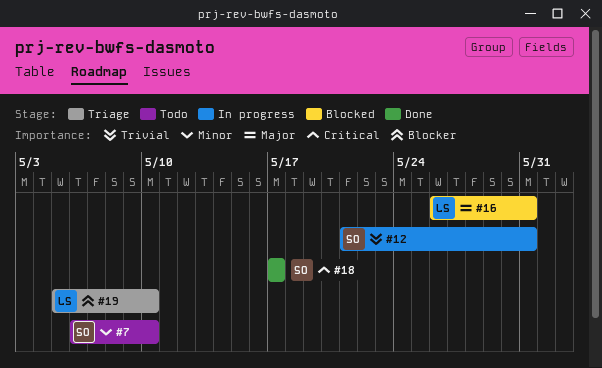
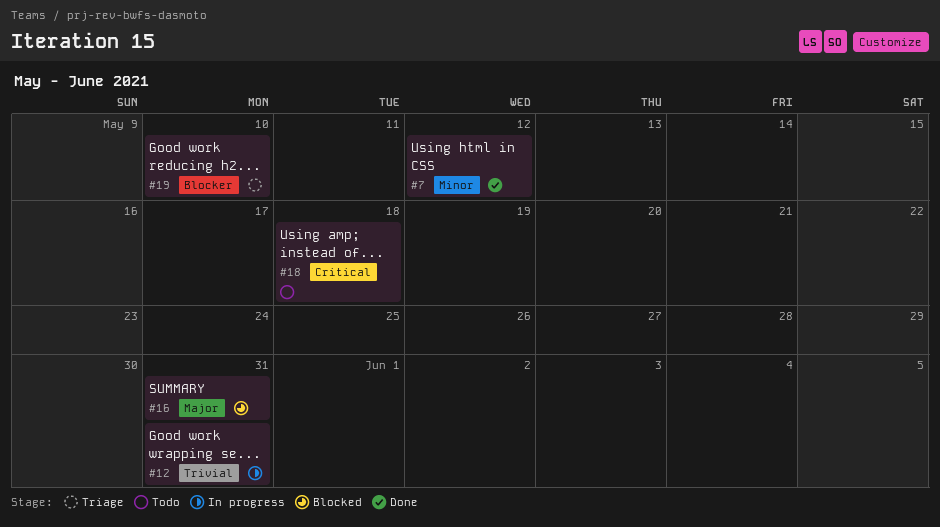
#7, status: Todo -> Done
#7, due: May 10 -> May 12
#18, status: Done -> Todo
#18, due: May 17 -> May 18

